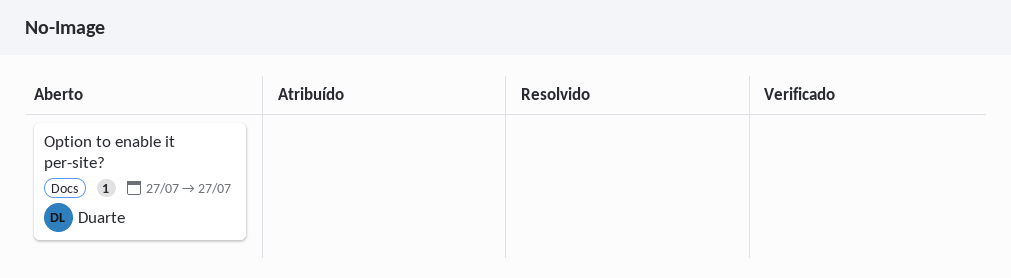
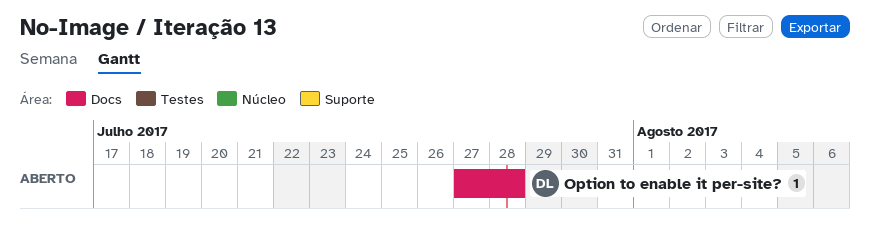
Option to enable it per-site?, due: Jul 27 -> Jul 28

